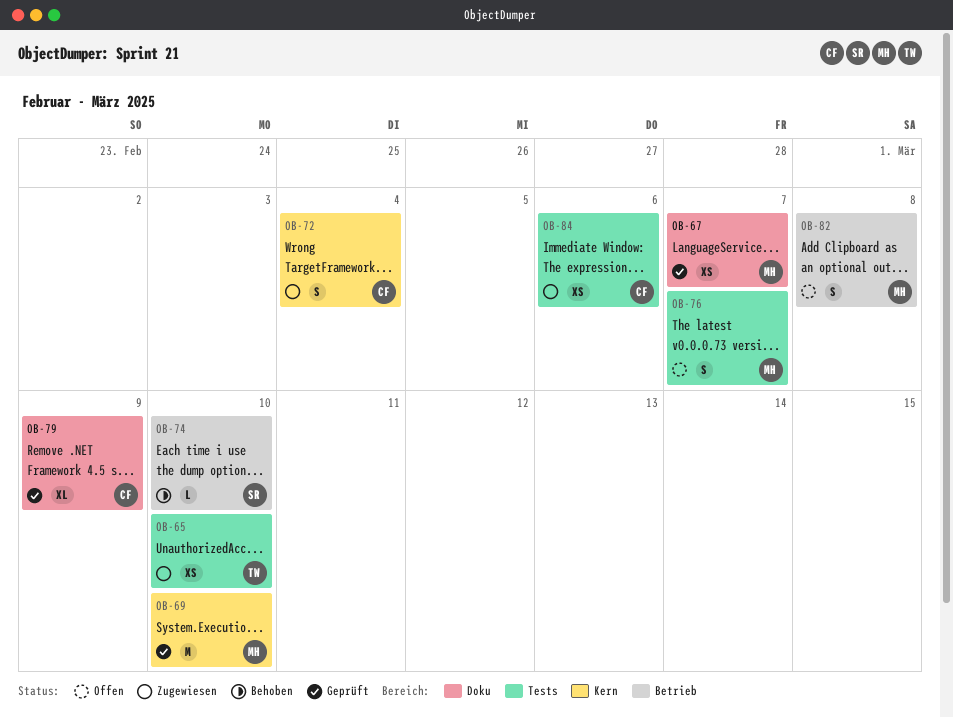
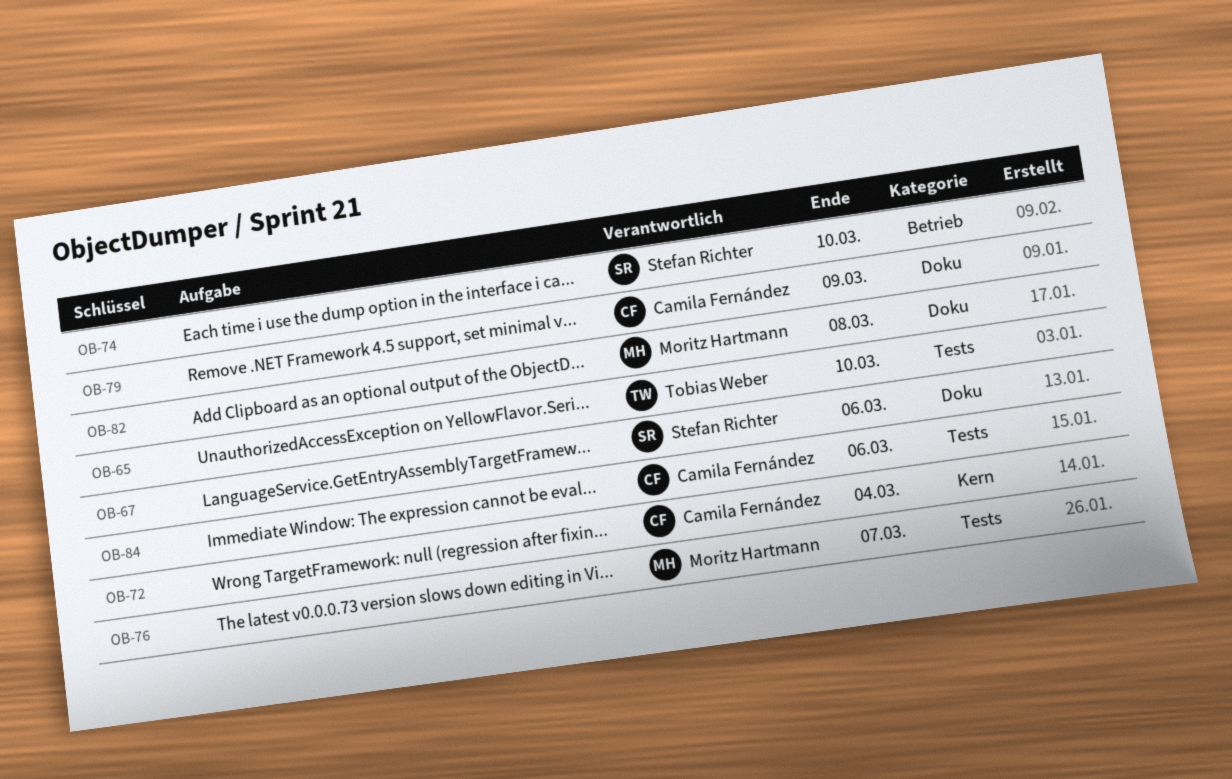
OB-67, owner: Moritz Hartmann -> Stefan Richter
OB-67, due: Mar 7 -> Mar 6
OB-69: present -> none
OB-82, label: Betrieb -> Doku

